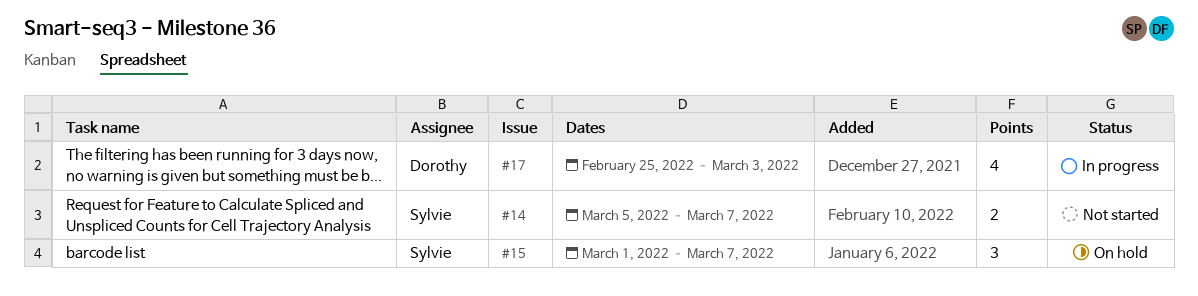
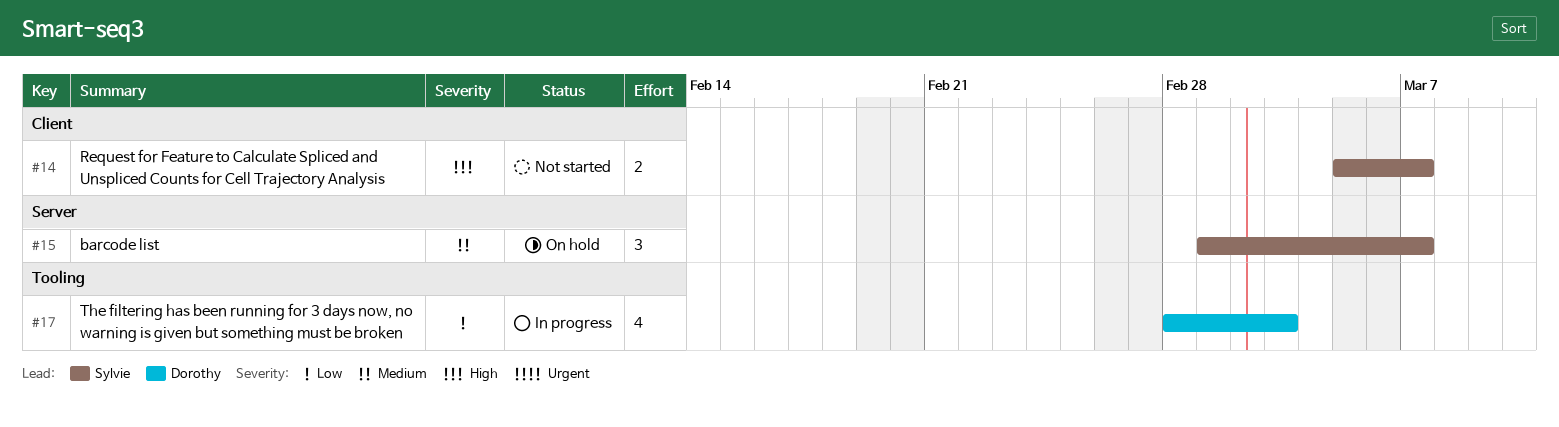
#17, start: Feb 25 -> Feb 28

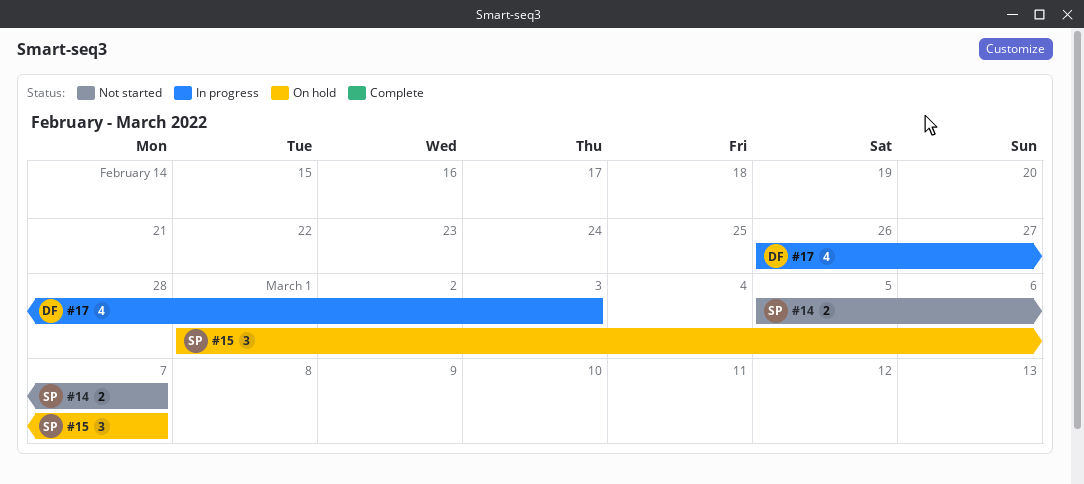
#17, start: Feb 28 -> Feb 26

